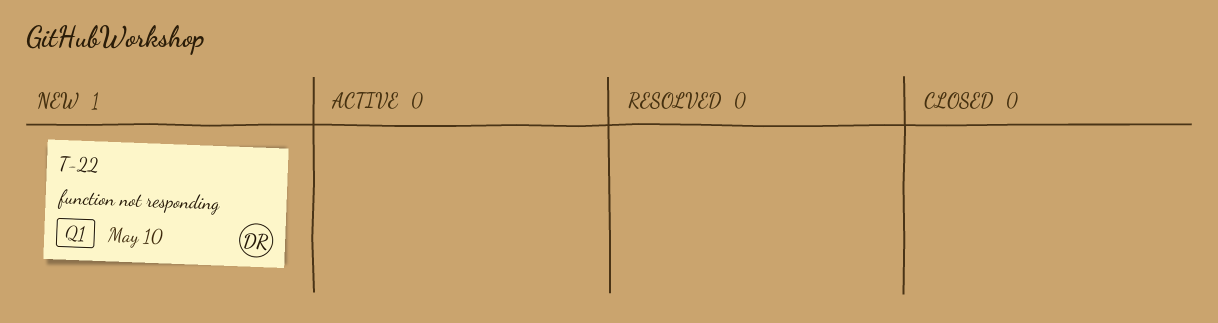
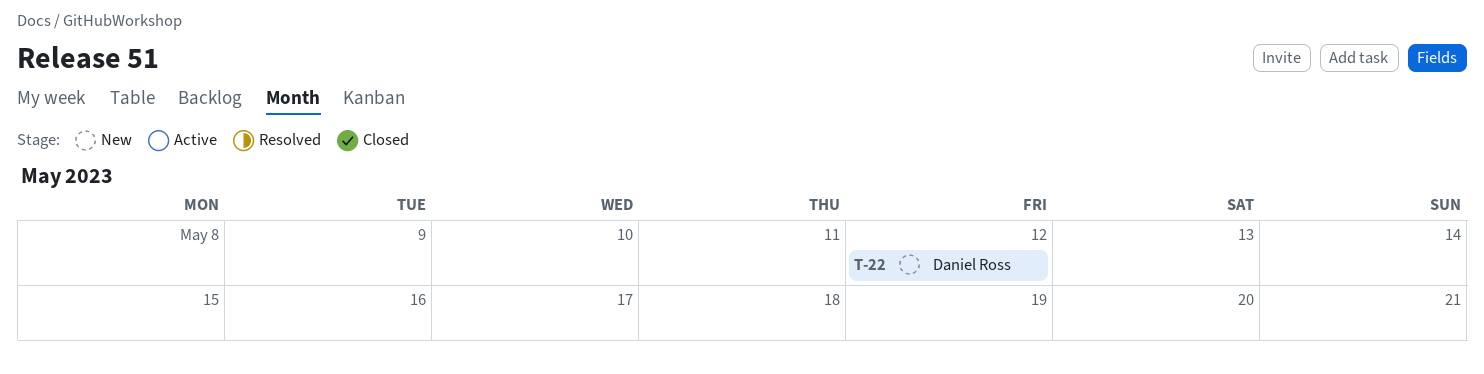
T-22, due: May 10 -> May 12

